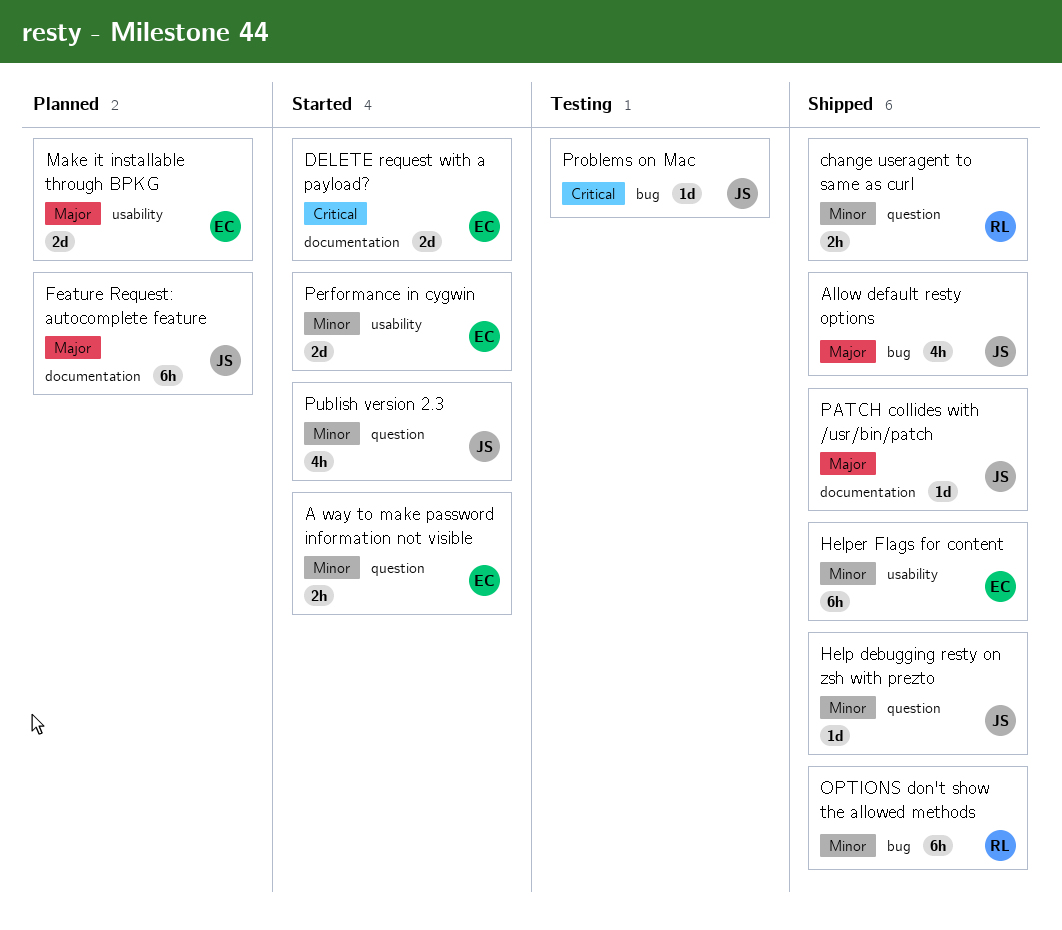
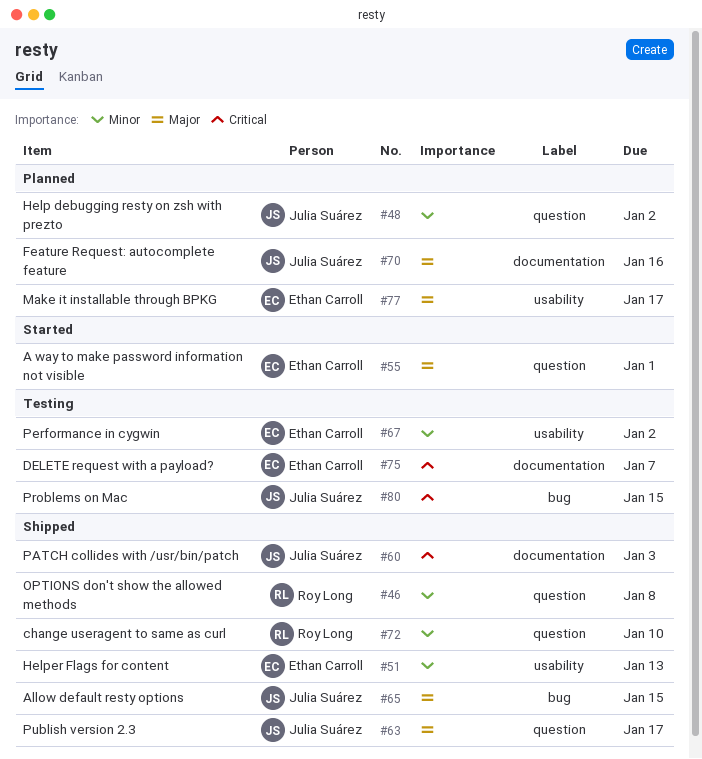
A way to make password information not visible, priority: Minor -> Major
DELETE request with a payload?, status: Started -> Testing
Help debugging resty on zsh with prezto, status: Shipped -> Planned
OPTIONS don't show the allowed methods, label: bug -> question
PATCH collides with /usr/bin/patch, priority: Major -> Critical
Performance in cygwin, status: Started -> Testing
Publish version 2.3, status: Started -> Shipped
Publish version 2.3, priority: Minor -> Major

